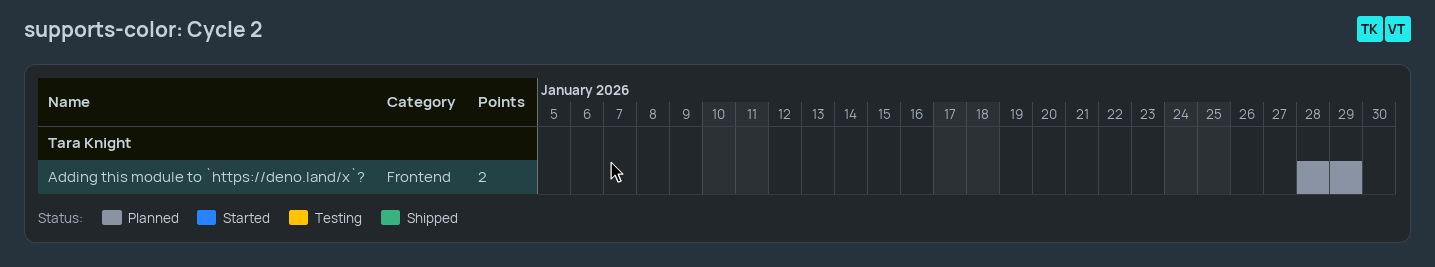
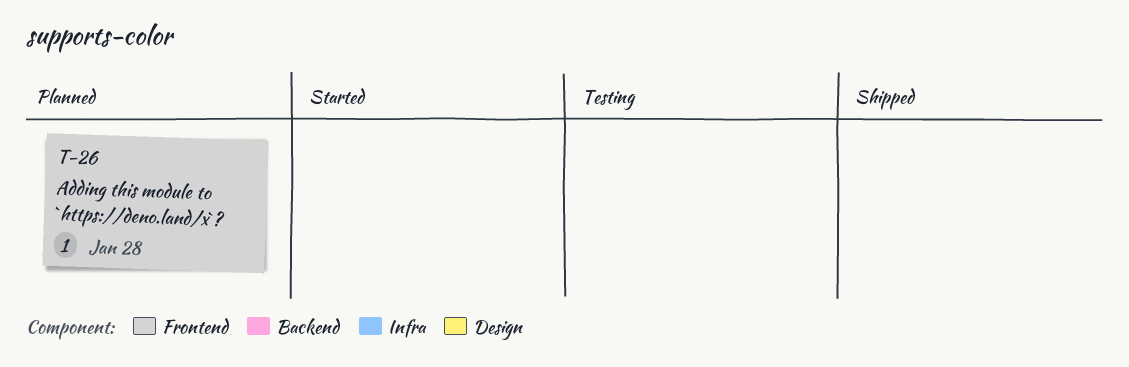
Adding this module to `https://deno.land/x`?, estimate: 2 -> 1
Adding this module to `https://deno.land/x`?, due: Jan 29 -> Jan 28

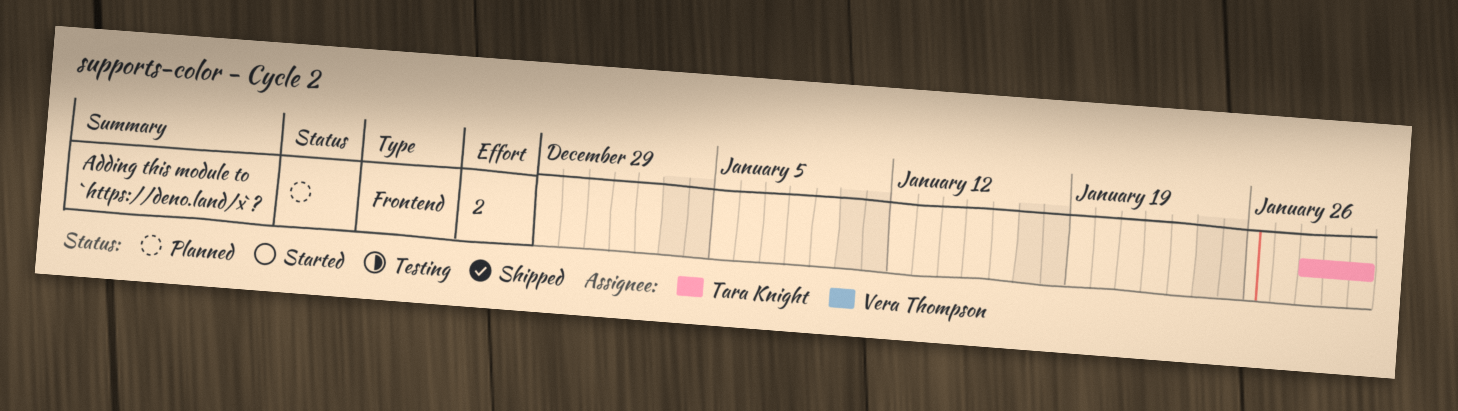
Adding this module to `https://deno.land/x`?, estimate: 1 -> 2
Adding this module to `https://deno.land/x`?, due: Jan 28 -> Jan 30

